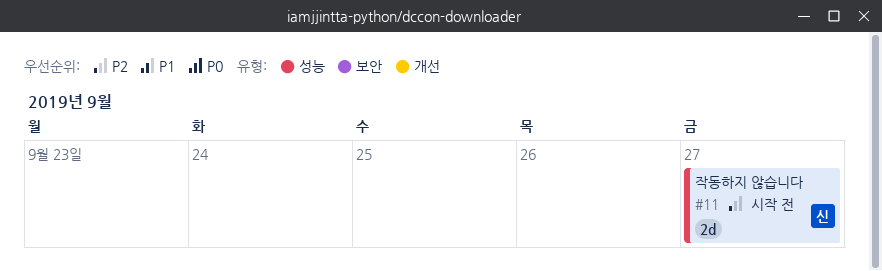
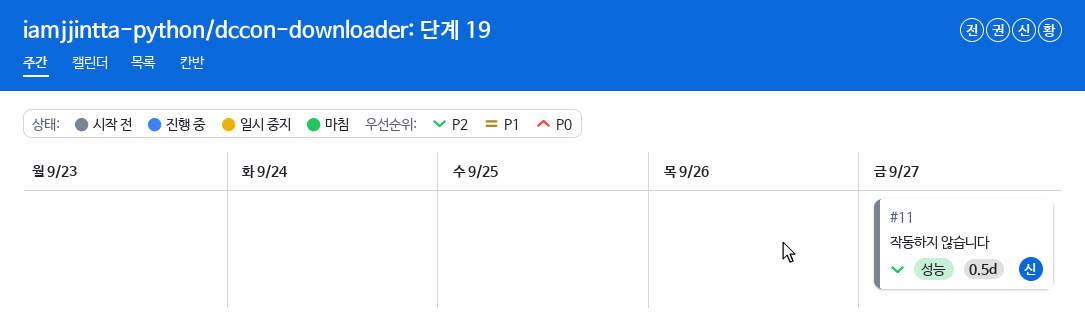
#11, estimate: 2d -> 0.5d

